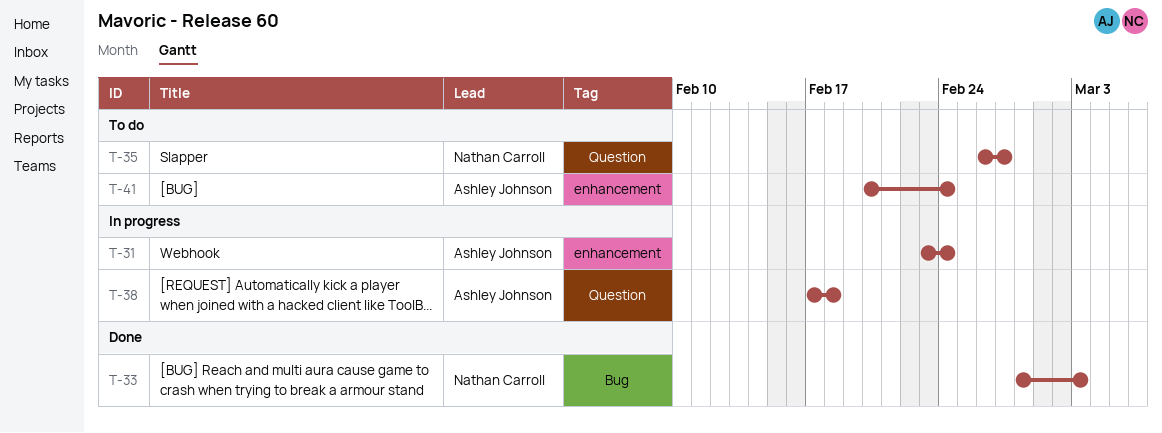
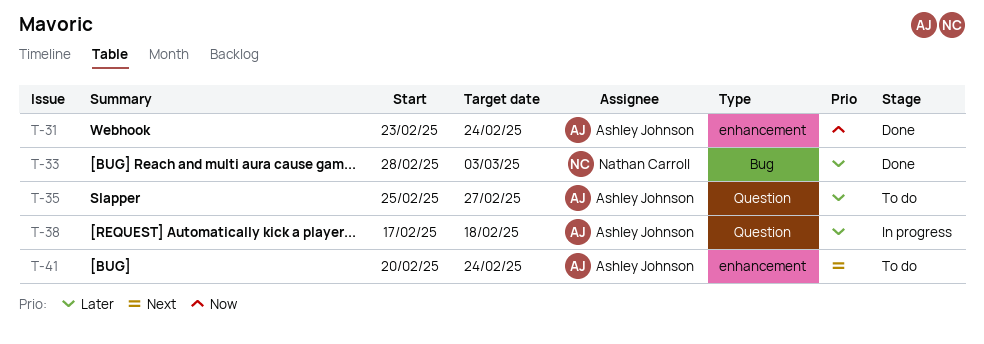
T-31, status: In progress -> Done
T-35, owner: Nathan Carroll -> Ashley Johnson
T-35, start: Feb 26 -> Feb 25

